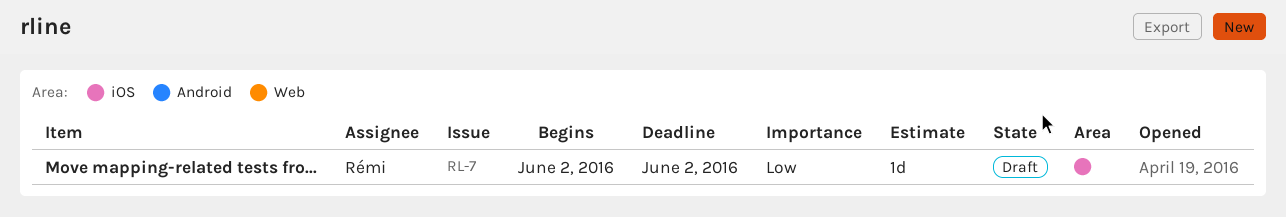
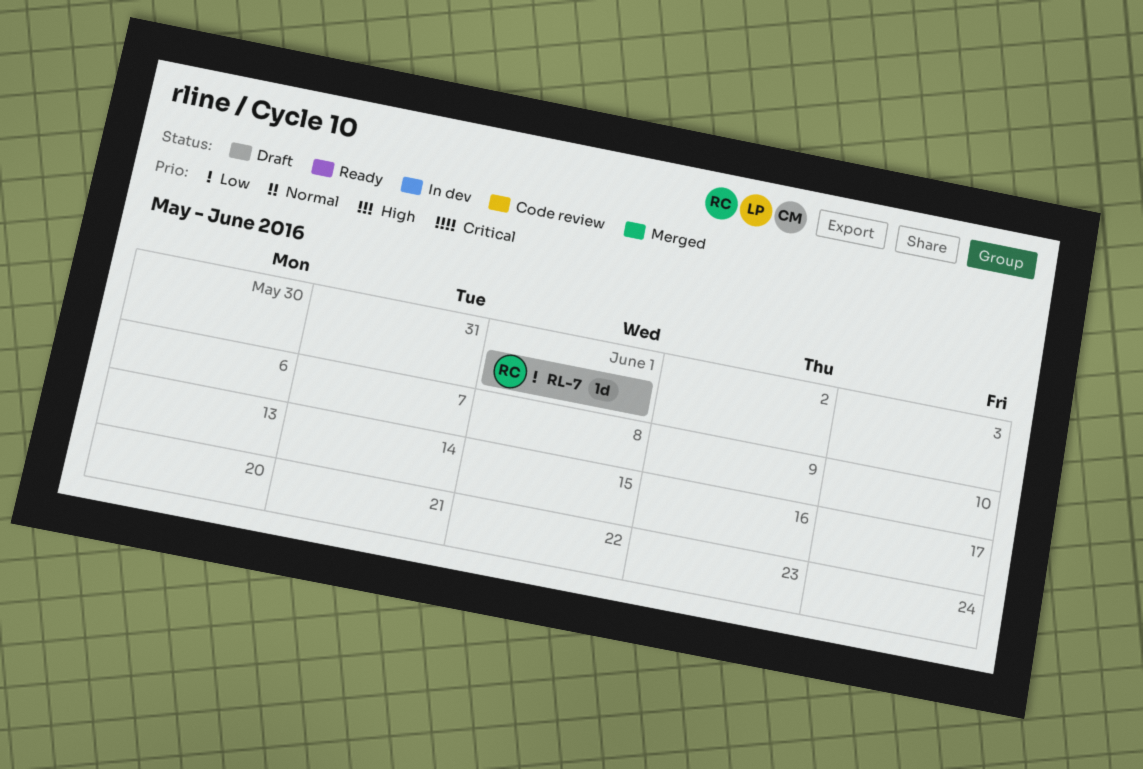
RL-7, start: Jun 2 -> Jun 1
RL-7, due: Jun 2 -> Jun 1

